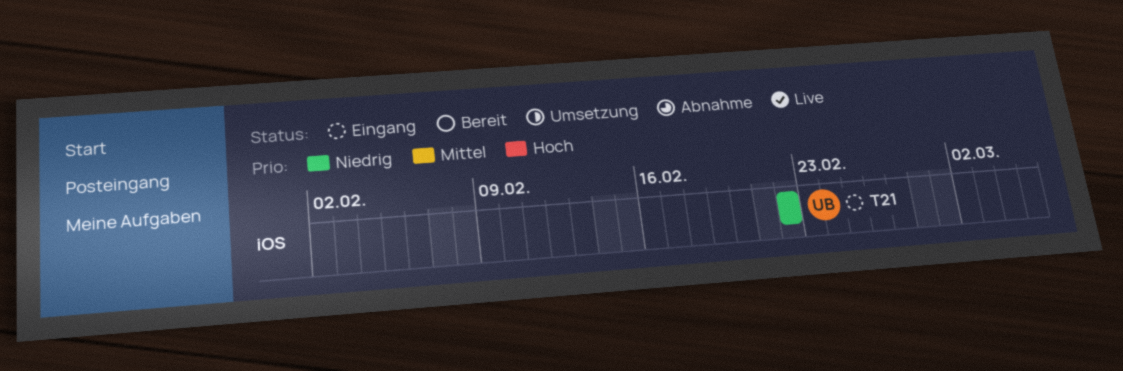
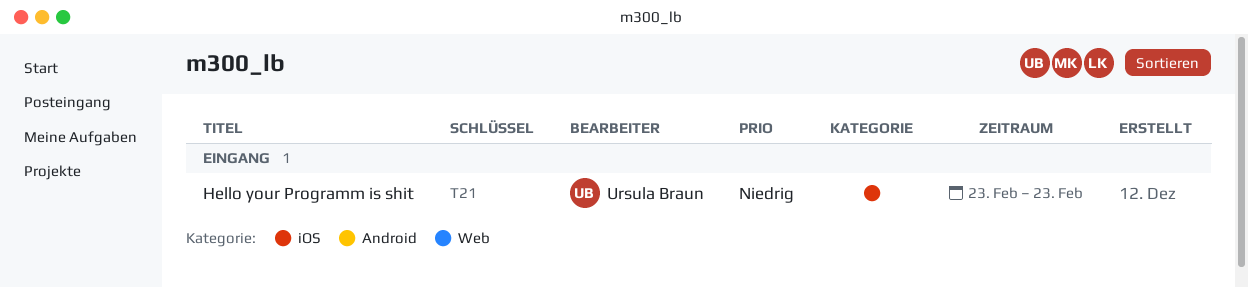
T21, start: Feb 22 -> Feb 23
T21, due: Feb 22 -> Feb 23

